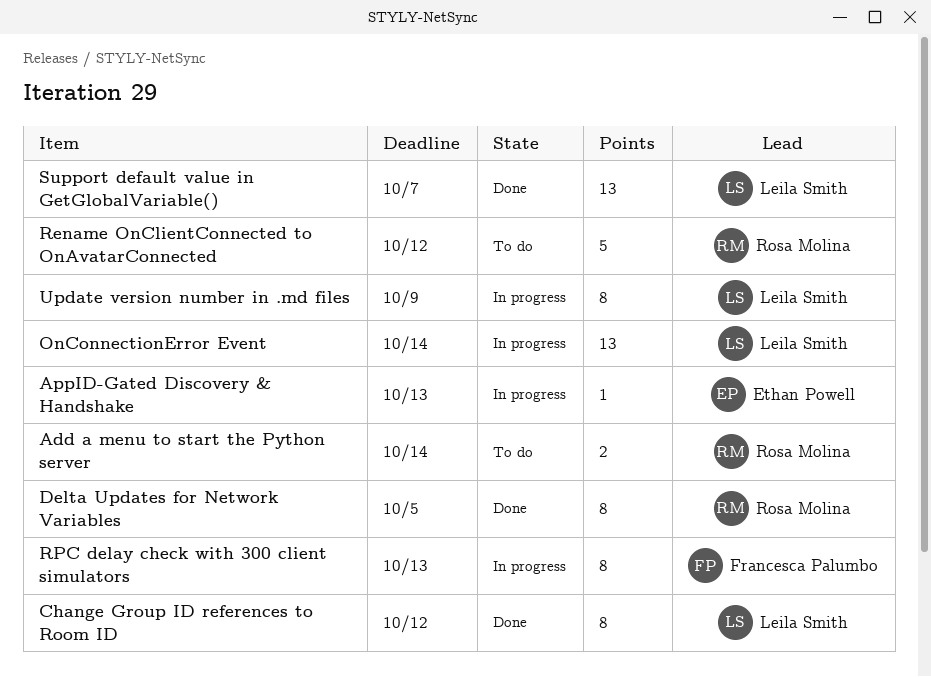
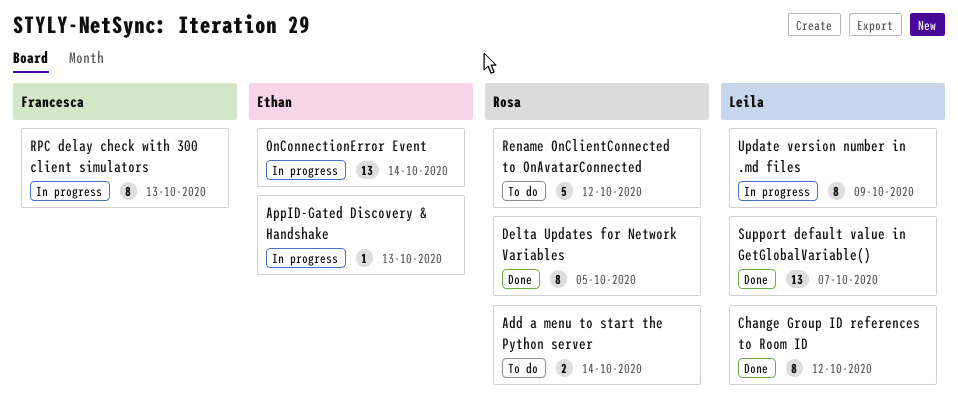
OnConnectionError Event, owner: Leila Smith -> Ethan Powell

